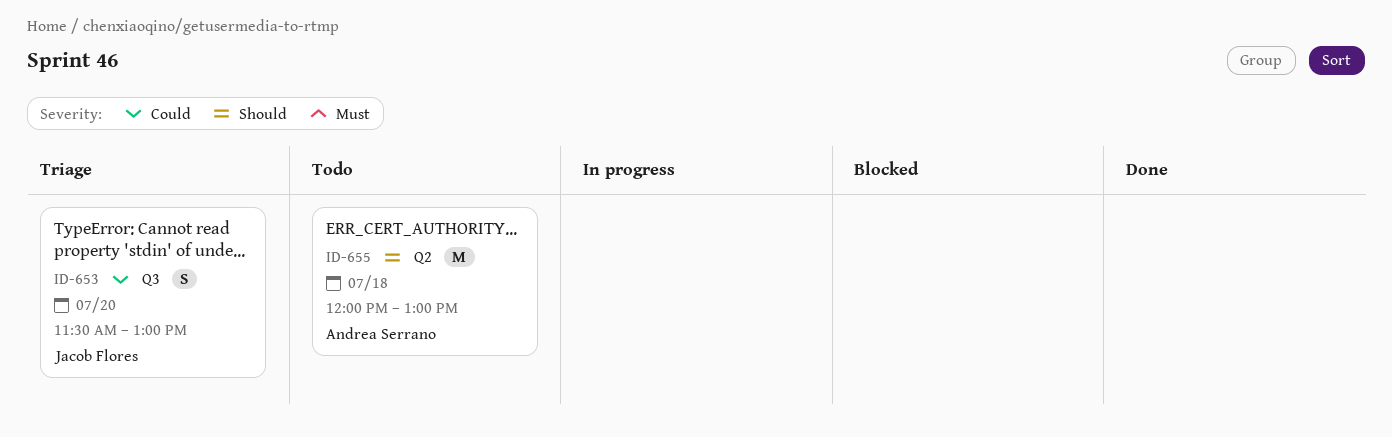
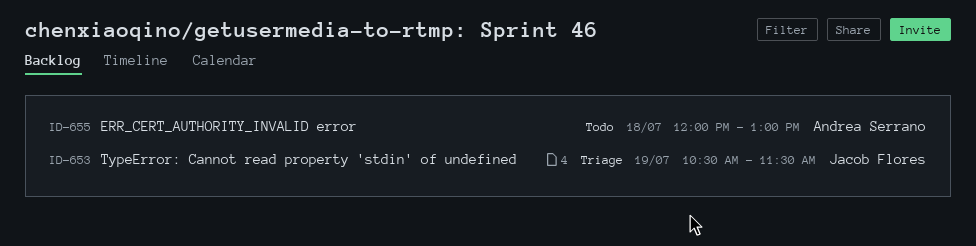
ID-653, day: Jul 20 -> Jul 19
ID-653, begins: 11:30 -> 10:30
ID-653, ends: 13:00 -> 11:30

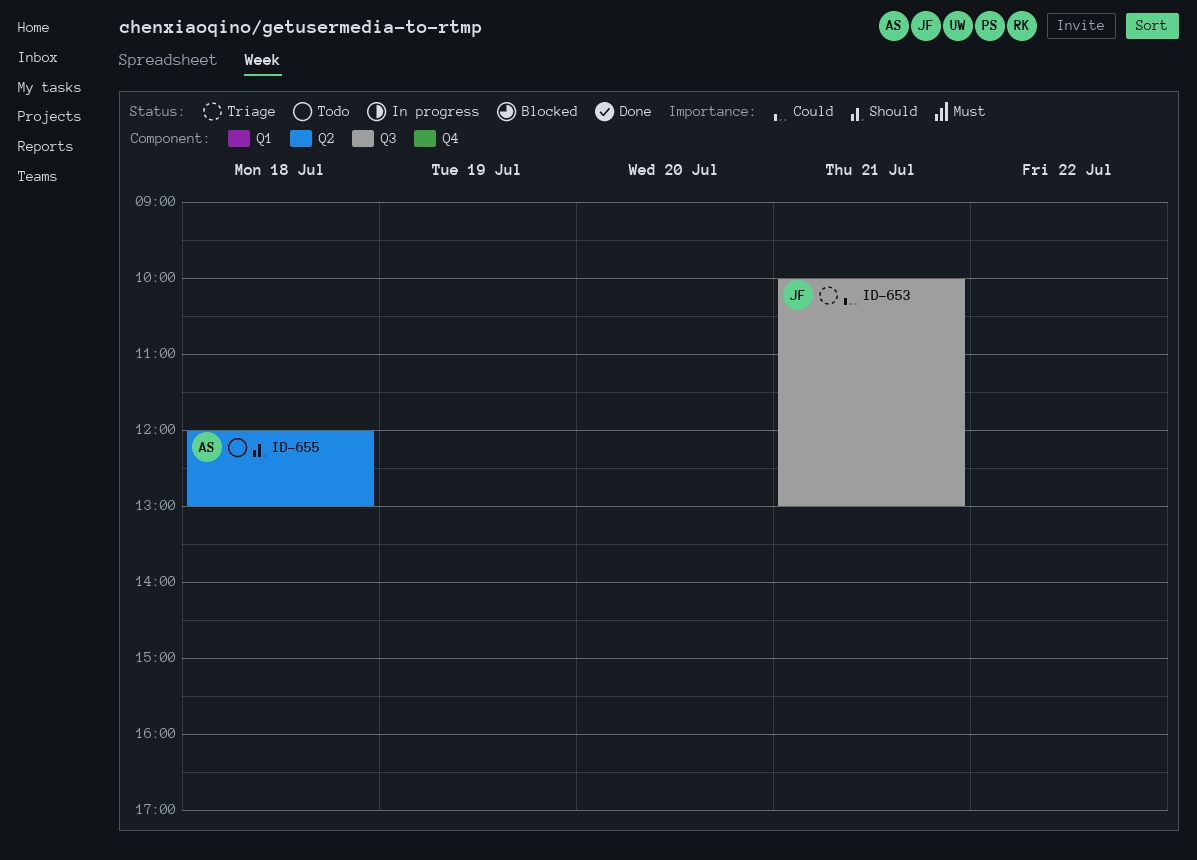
ID-653, day: Jul 19 -> Jul 21
ID-653, begins: 10:30 -> 10:00
ID-653, ends: 11:30 -> 13:00

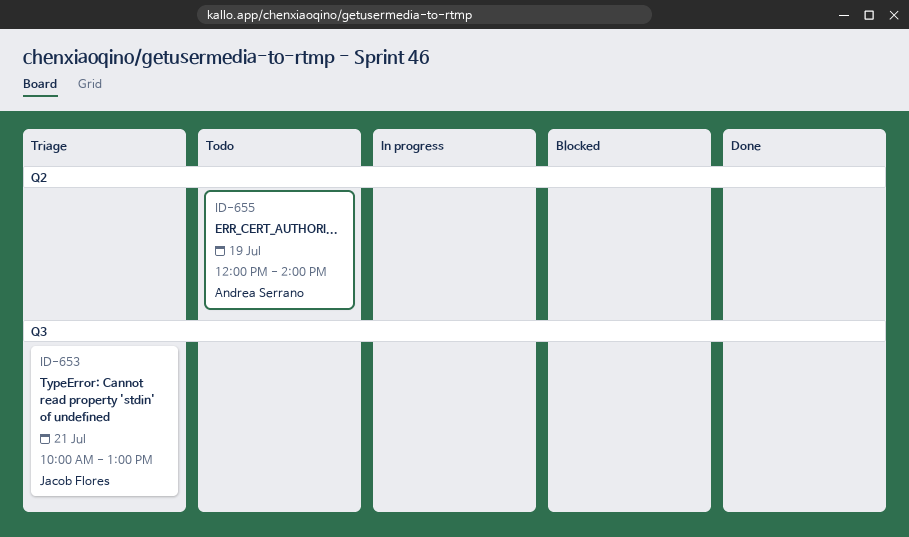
ID-655, day: Jul 18 -> Jul 19
ID-655, ends: 13:00 -> 14:00

